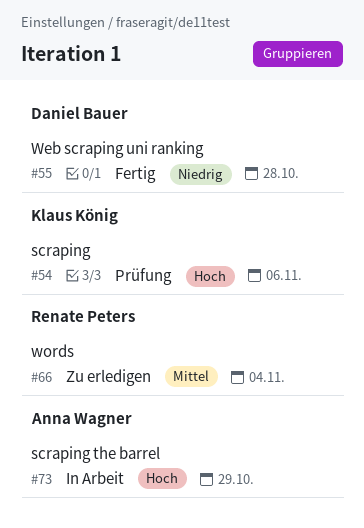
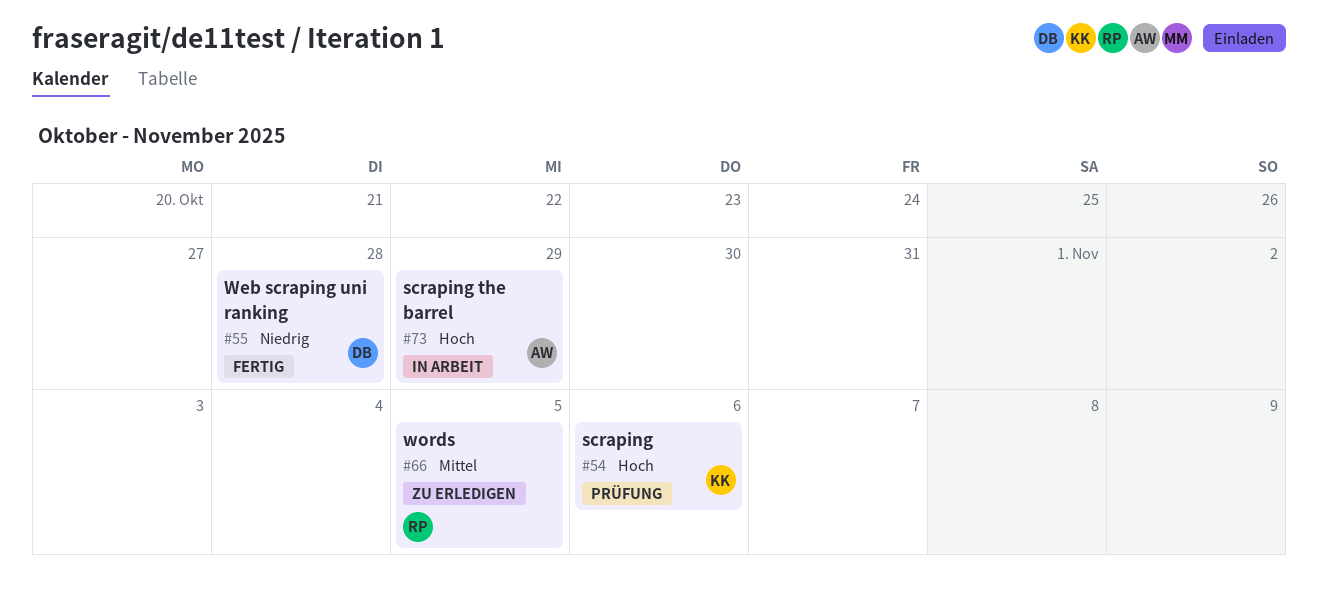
#66, due: Nov 4 -> Nov 5

